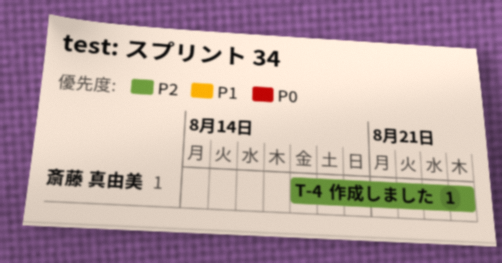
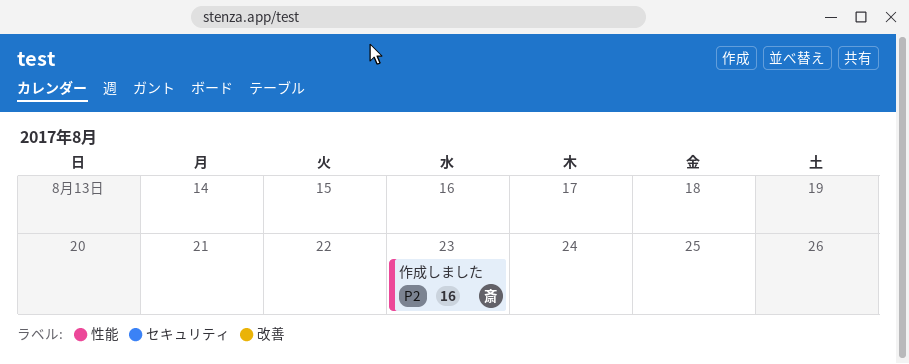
作成しました, estimate: 1 -> 16
作成しました, due: Aug 24 -> Aug 23

